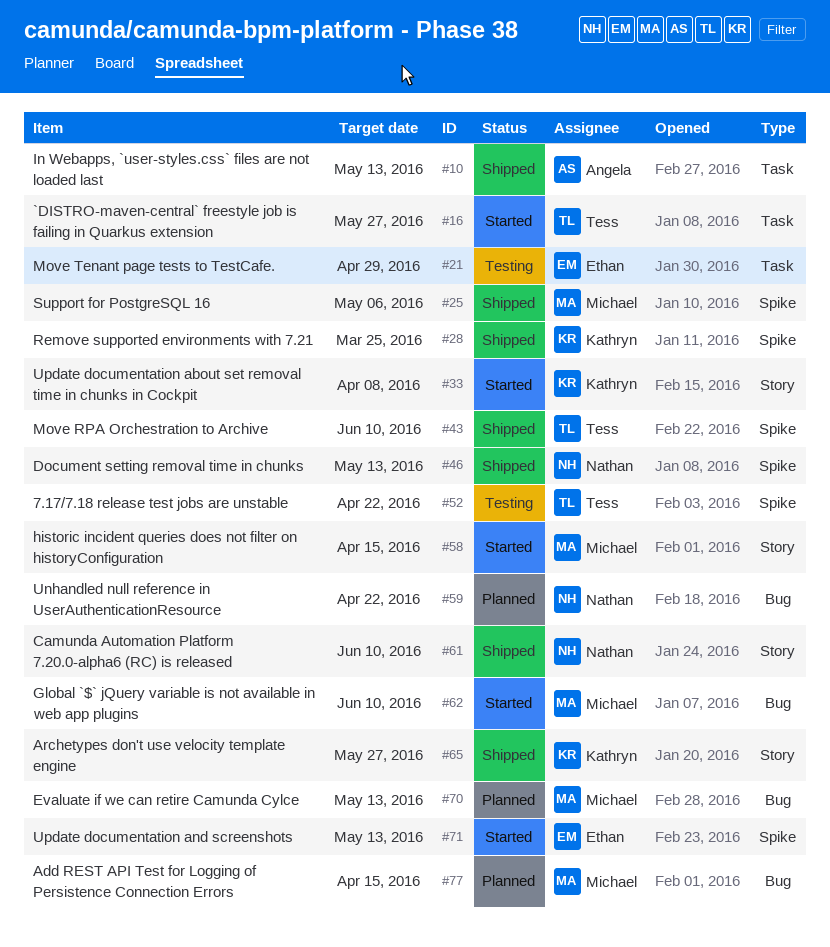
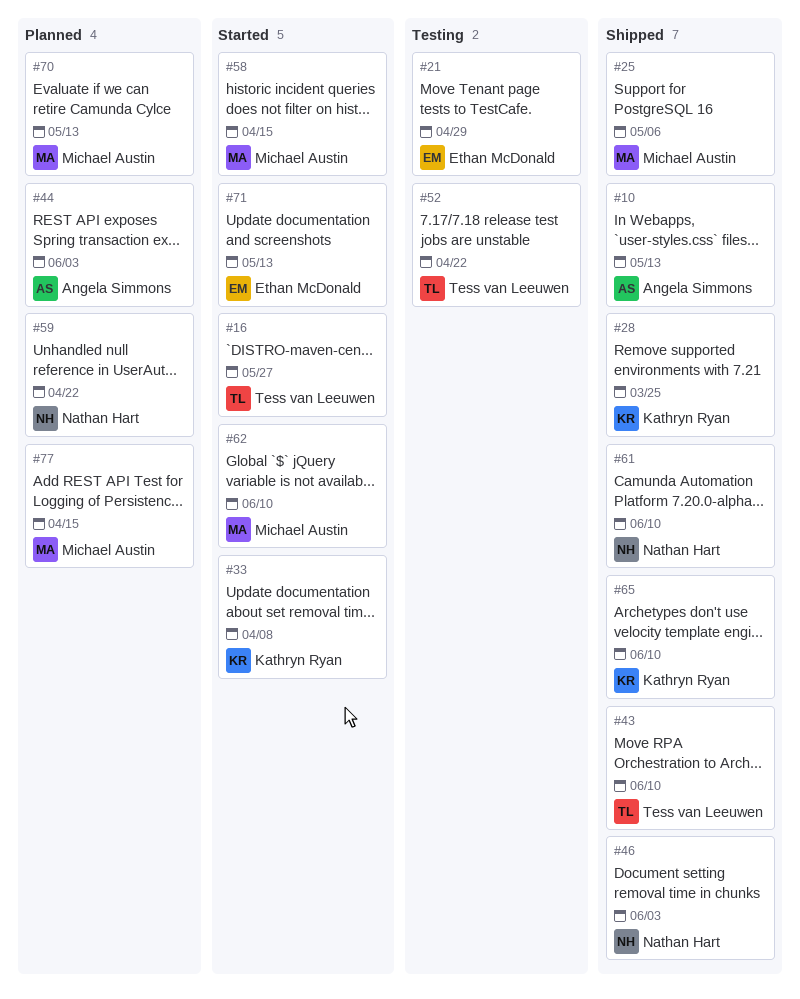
#44: none -> present
#46, due: May 13 -> Jun 3
#65, due: May 27 -> Jun 10

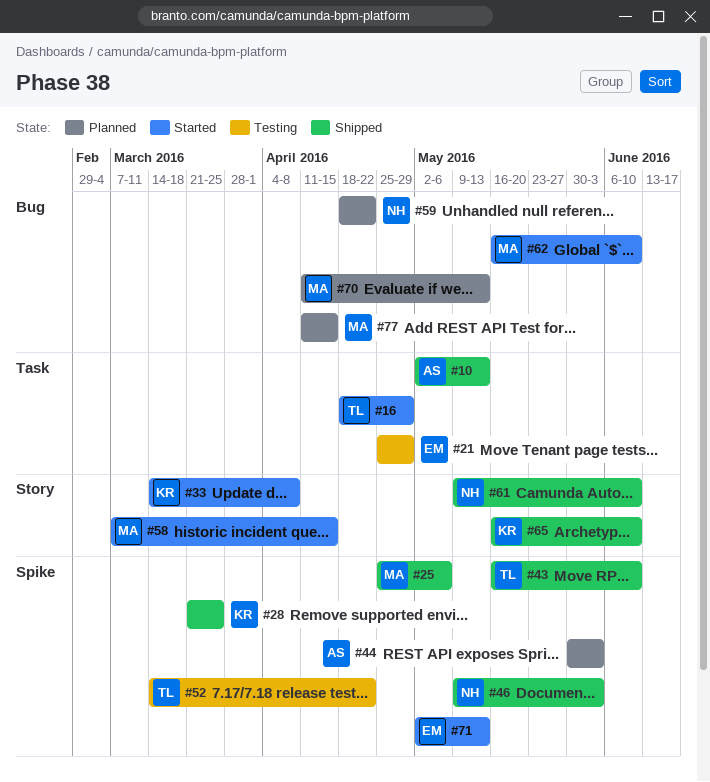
#16, due: May 27 -> Apr 29

